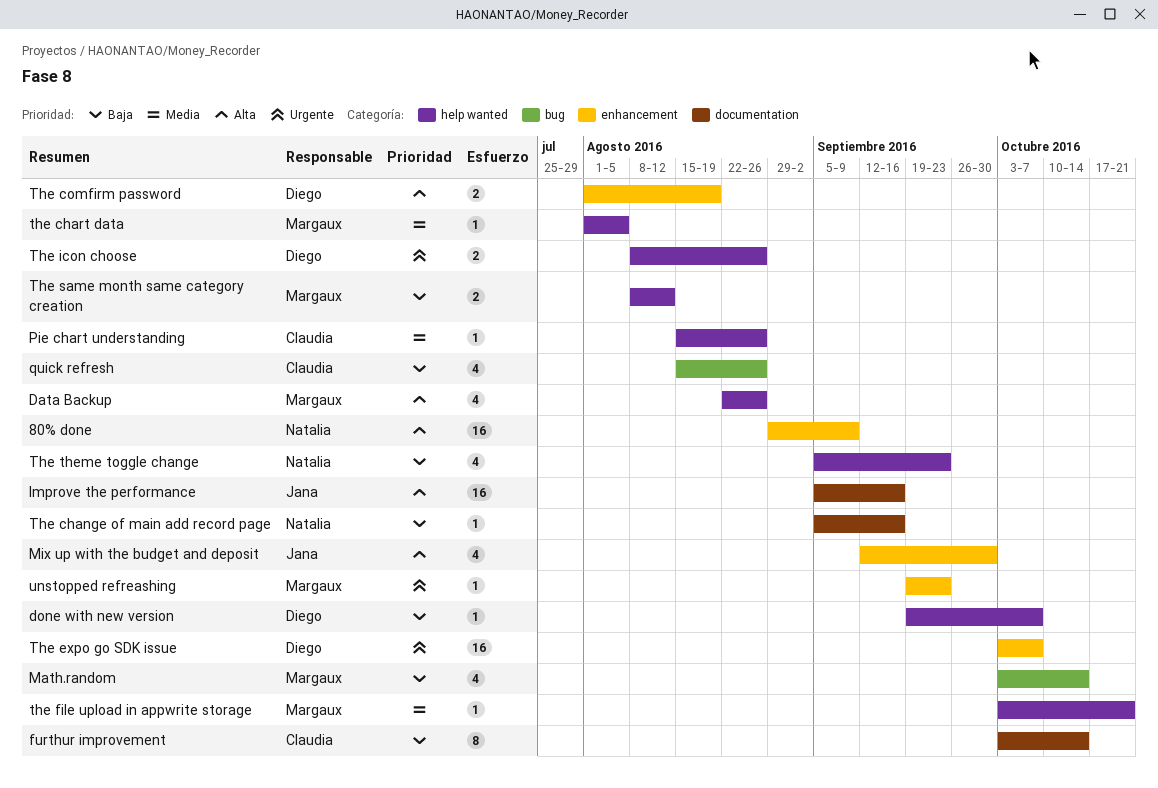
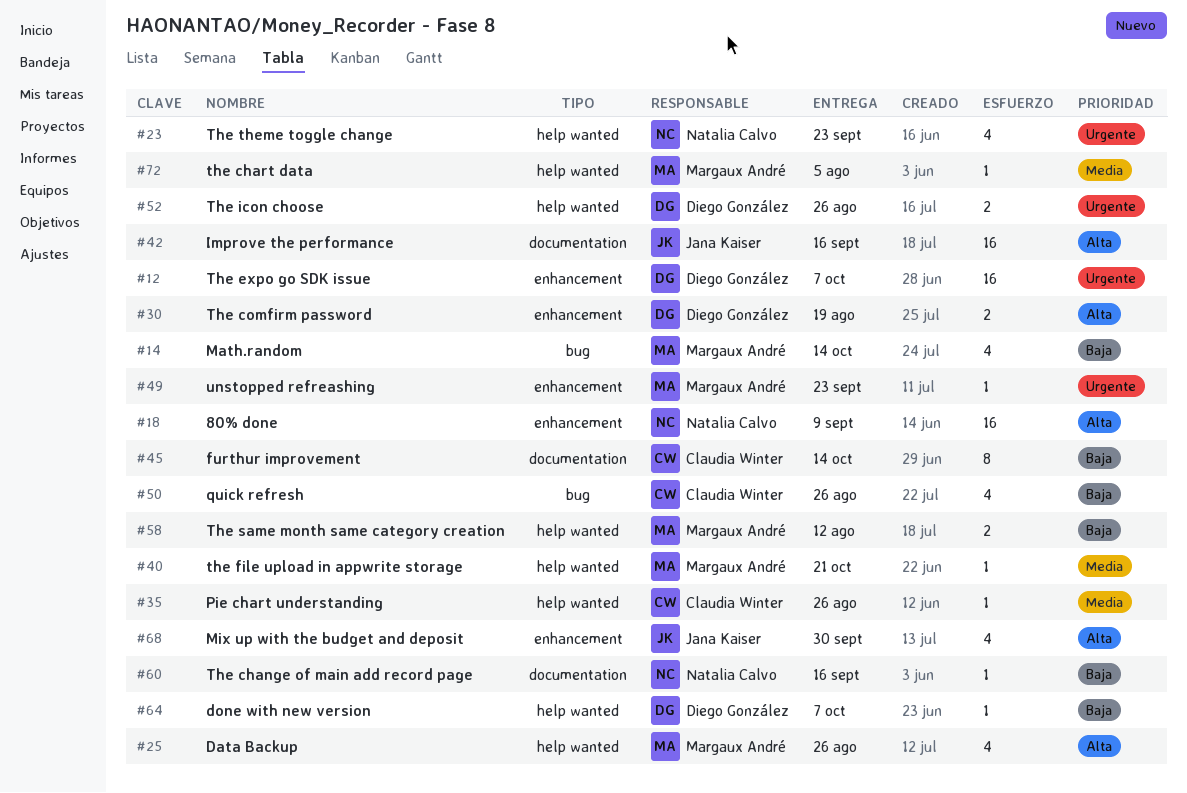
The theme toggle change, priority: Baja -> Urgente

